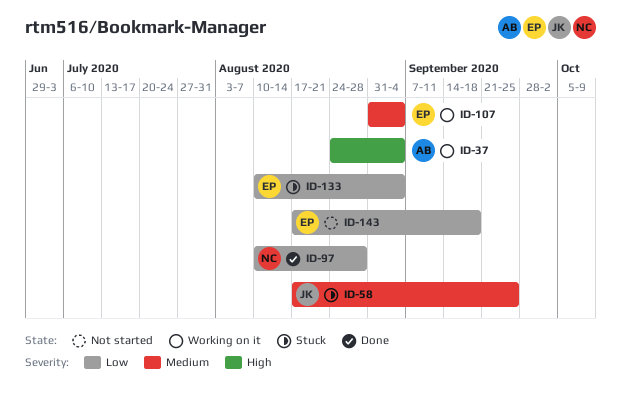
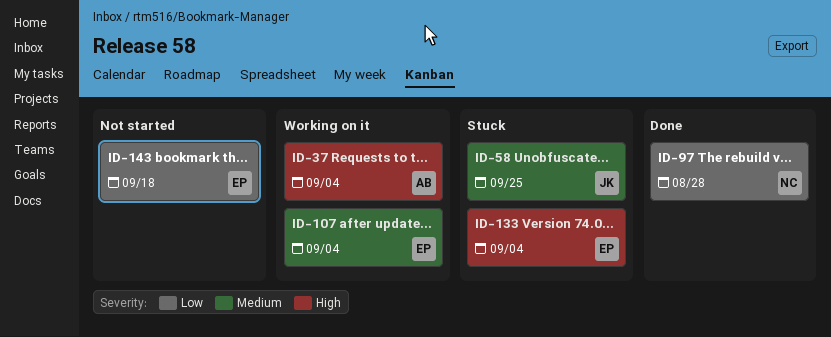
ID-133, priority: Low -> High

